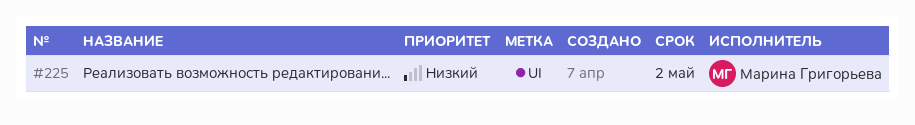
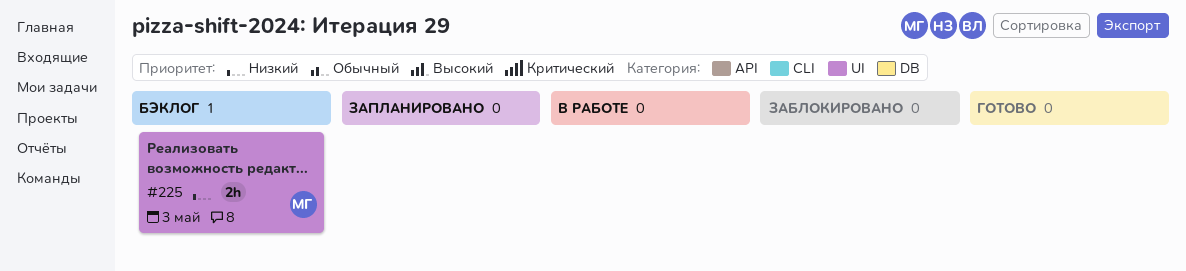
#225, due: May 2 -> May 3

